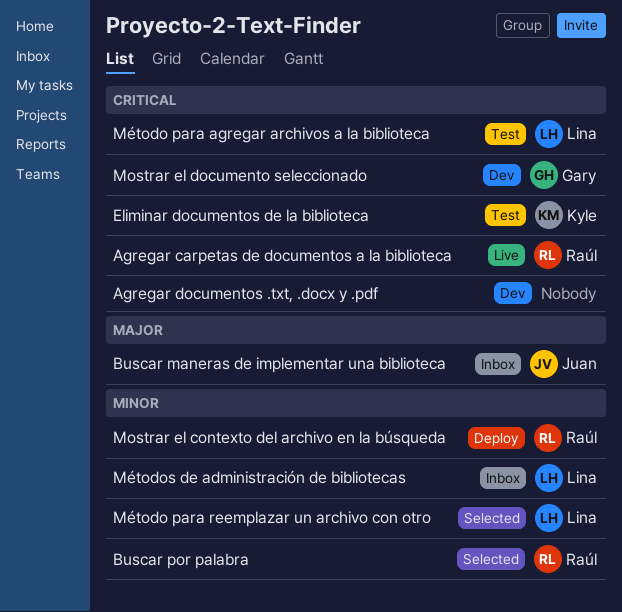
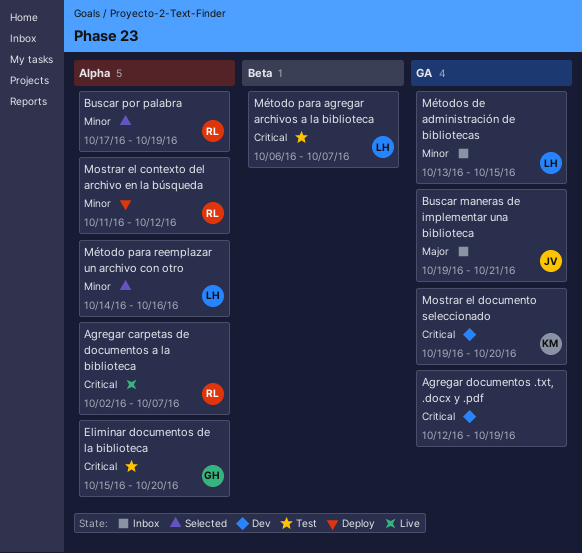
Eliminar documentos de la biblioteca, owner: Kyle -> Gary
Mostrar el documento seleccionado, owner: Gary -> Kyle

